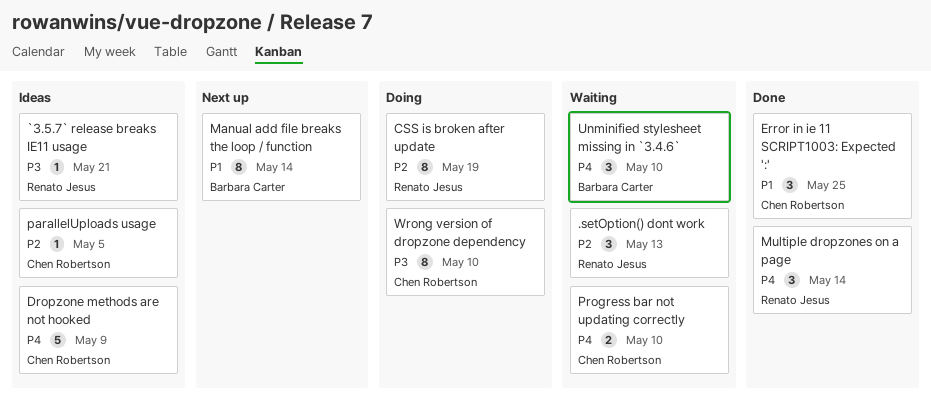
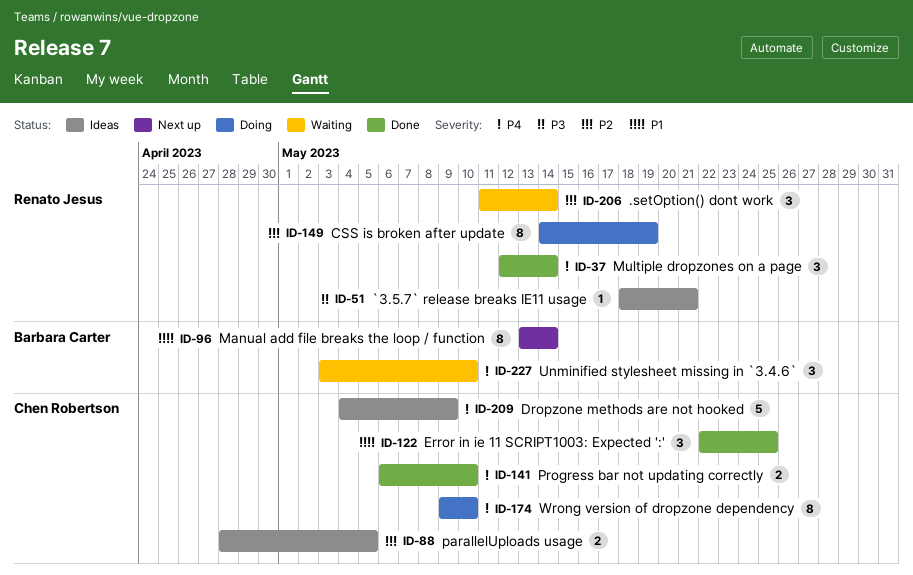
.setOption() dont work, due: May 13 -> May 14
parallelUploads usage, estimate: 1 -> 2
Progress bar not updating correctly, status: Waiting -> Done
Wrong version of dropzone dependency, priority: P3 -> P4

